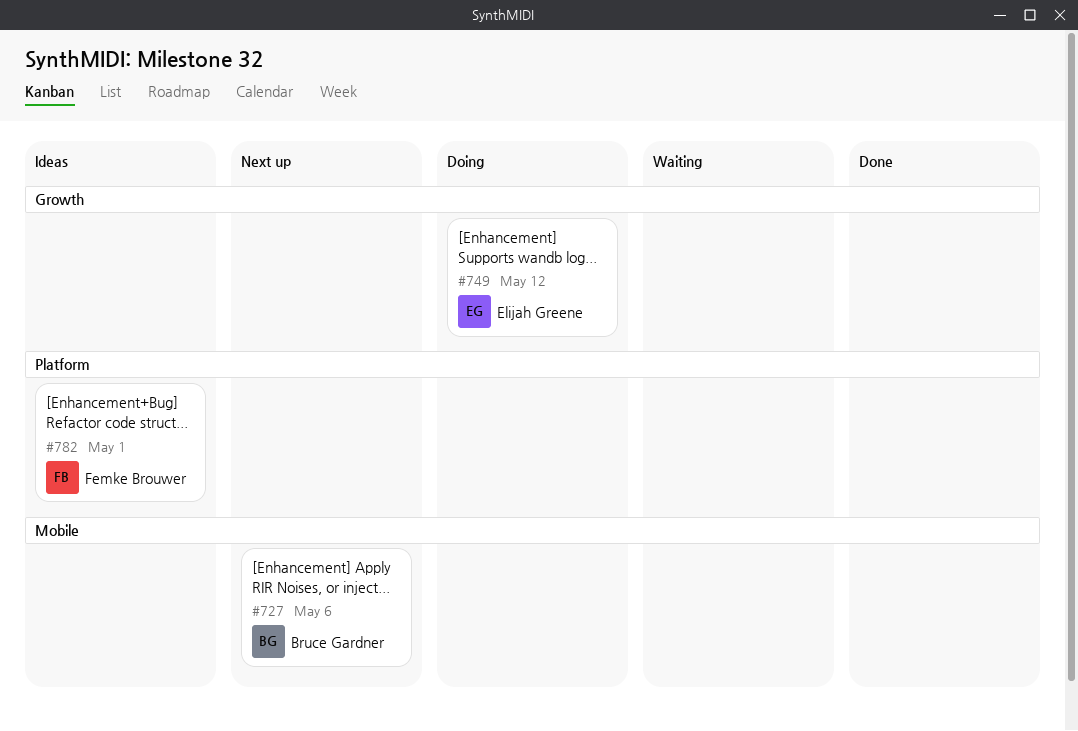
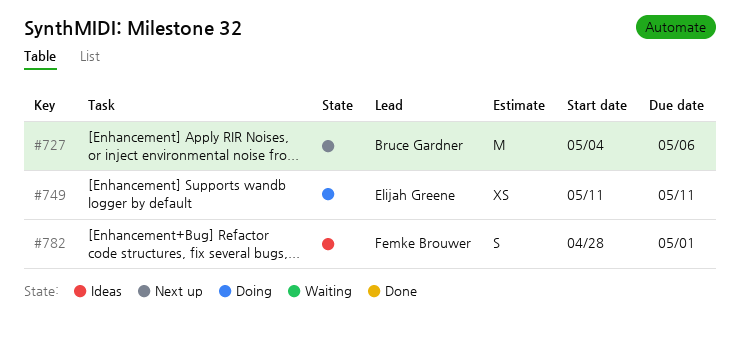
#749, due: May 12 -> May 11

